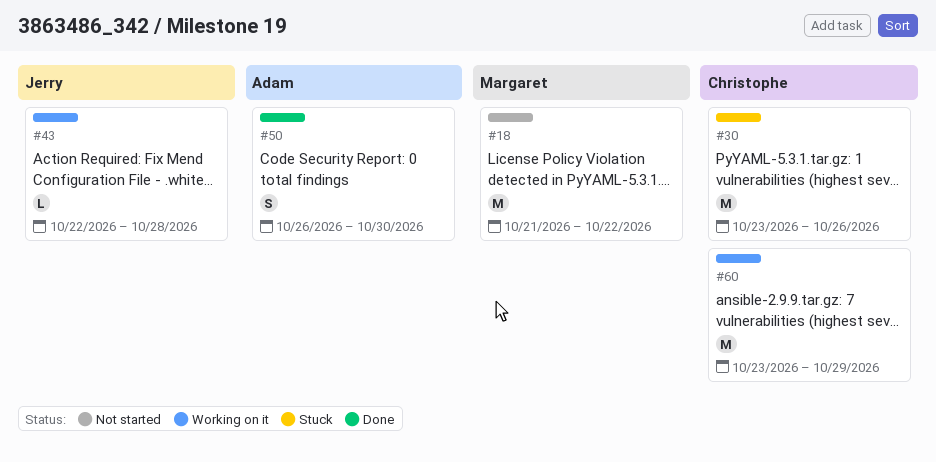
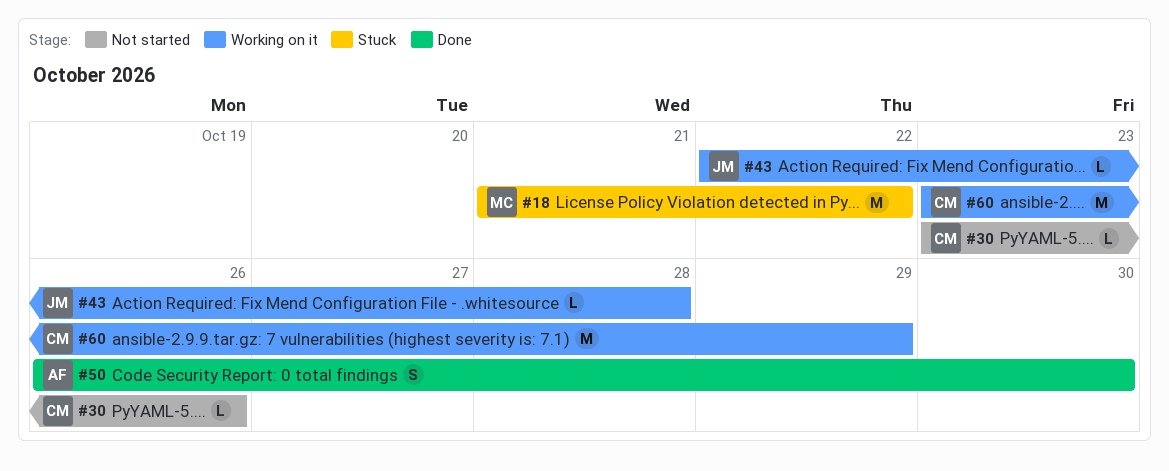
#18, status: Not started -> Stuck
#30, status: Stuck -> Not started
#30, estimate: M -> L

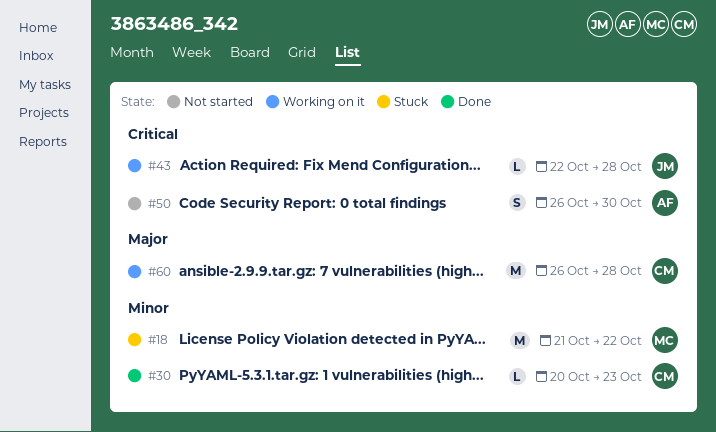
#30, status: Not started -> Done
#30, start: Oct 23 -> Oct 20
#30, due: Oct 26 -> Oct 23
#50, status: Done -> Not started
#60, start: Oct 23 -> Oct 26
#60, due: Oct 29 -> Oct 28

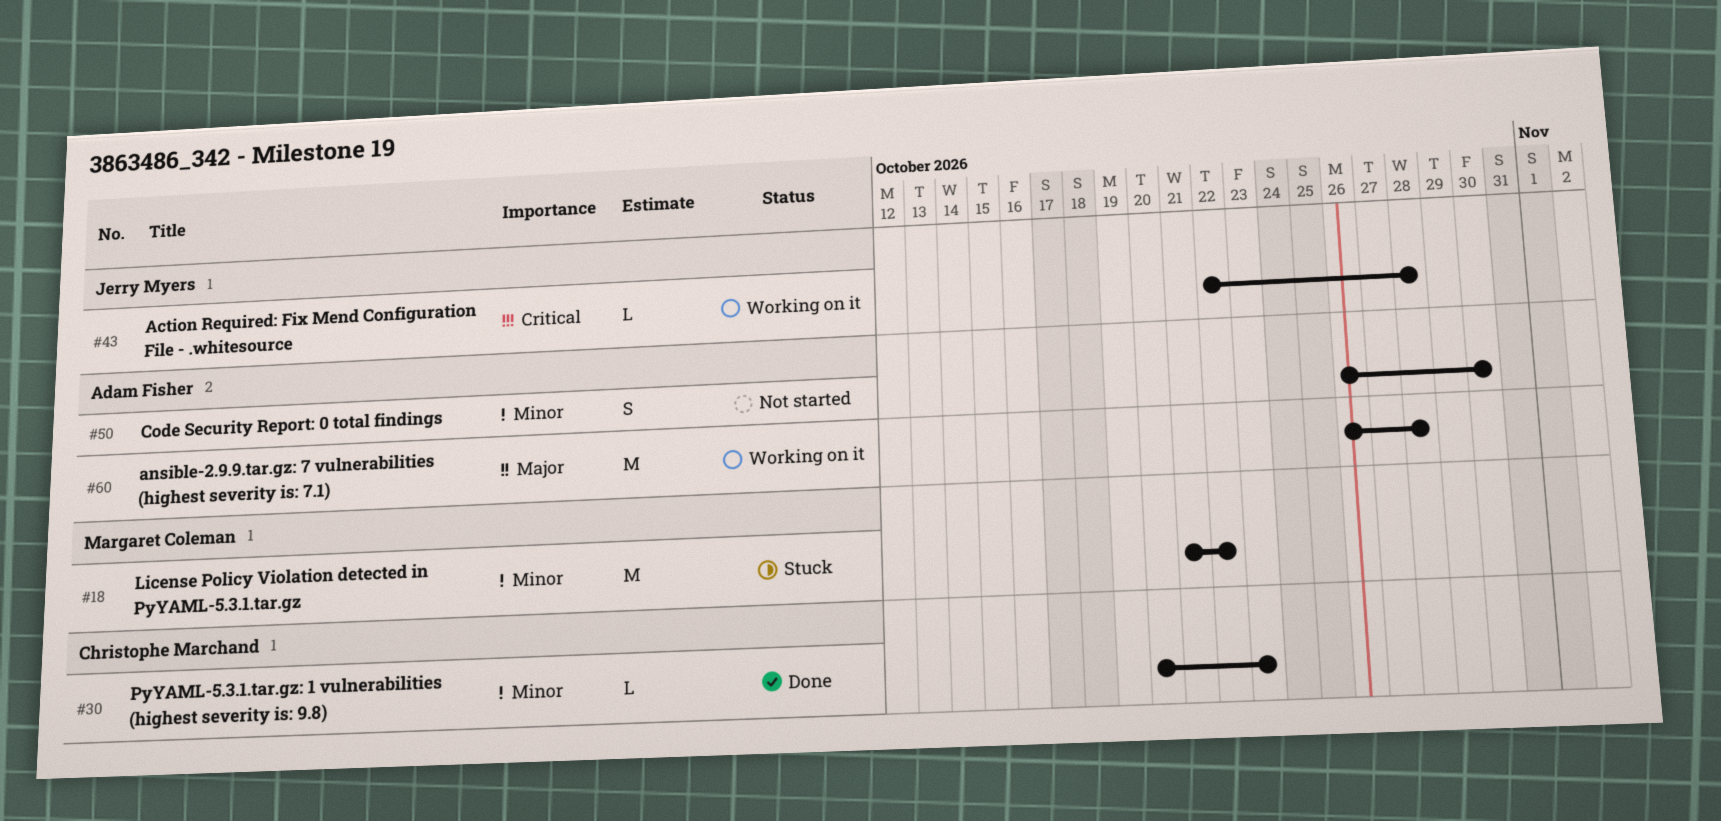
#50, priority: Critical -> Minor
#60, owner: Christophe Marchand -> Adam Fisher

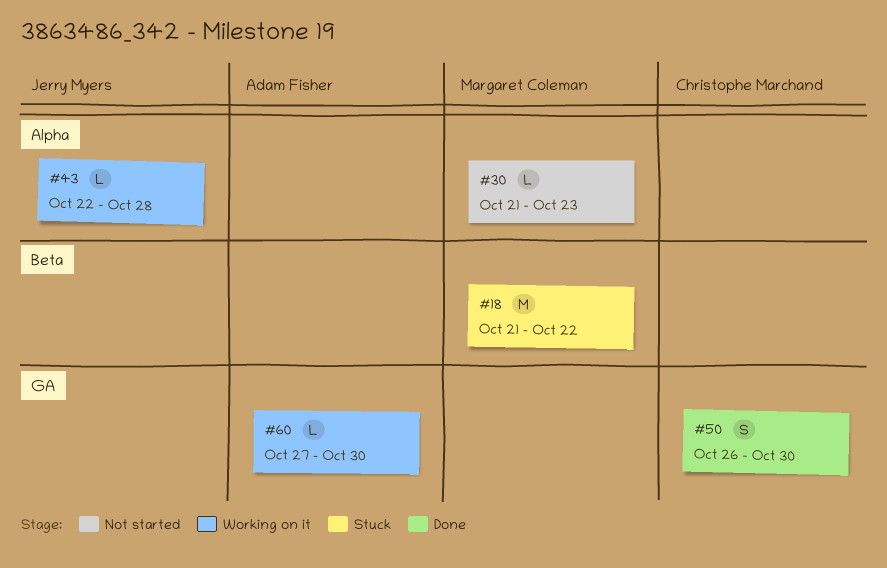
#30, status: Done -> Not started
#30, owner: Christophe Marchand -> Margaret Coleman
#30, start: Oct 20 -> Oct 21
#50, status: Not started -> Done
#50, owner: Adam Fisher -> Christophe Marchand
#60, estimate: M -> L
#60, start: Oct 26 -> Oct 27
#60, due: Oct 28 -> Oct 30

